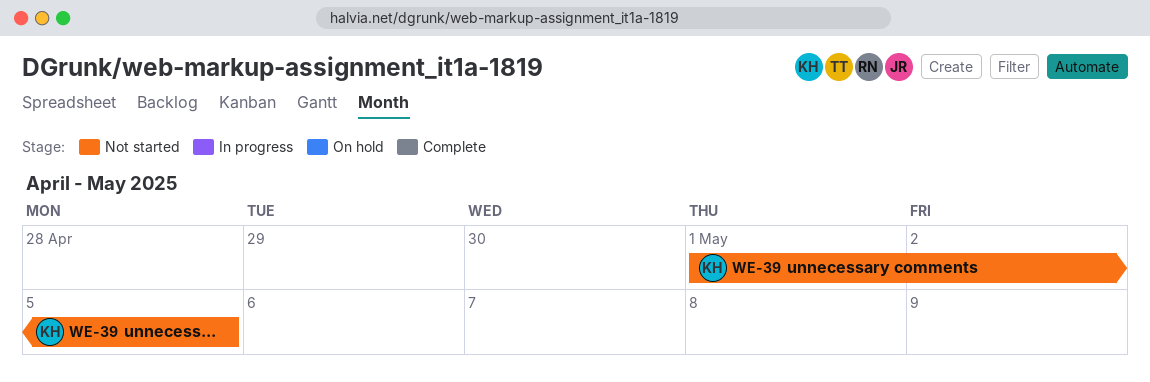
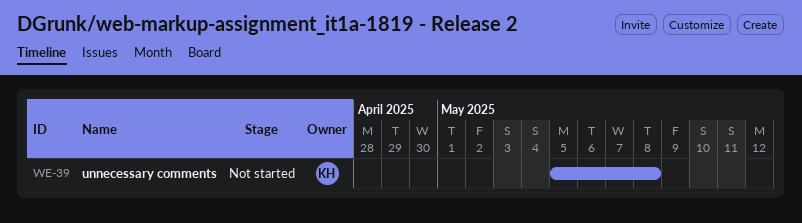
WE-39, start: May 1 -> May 5
WE-39, due: May 5 -> May 8

